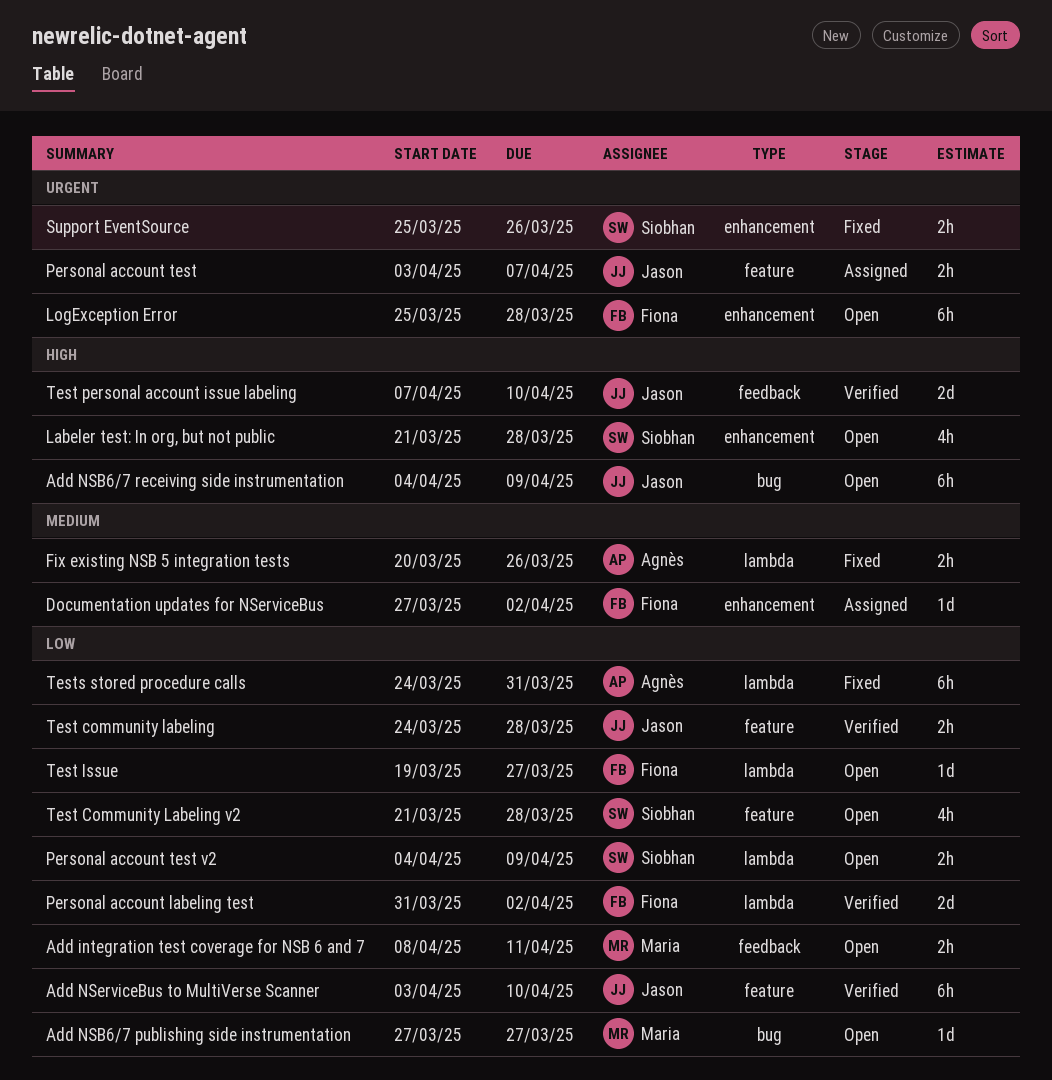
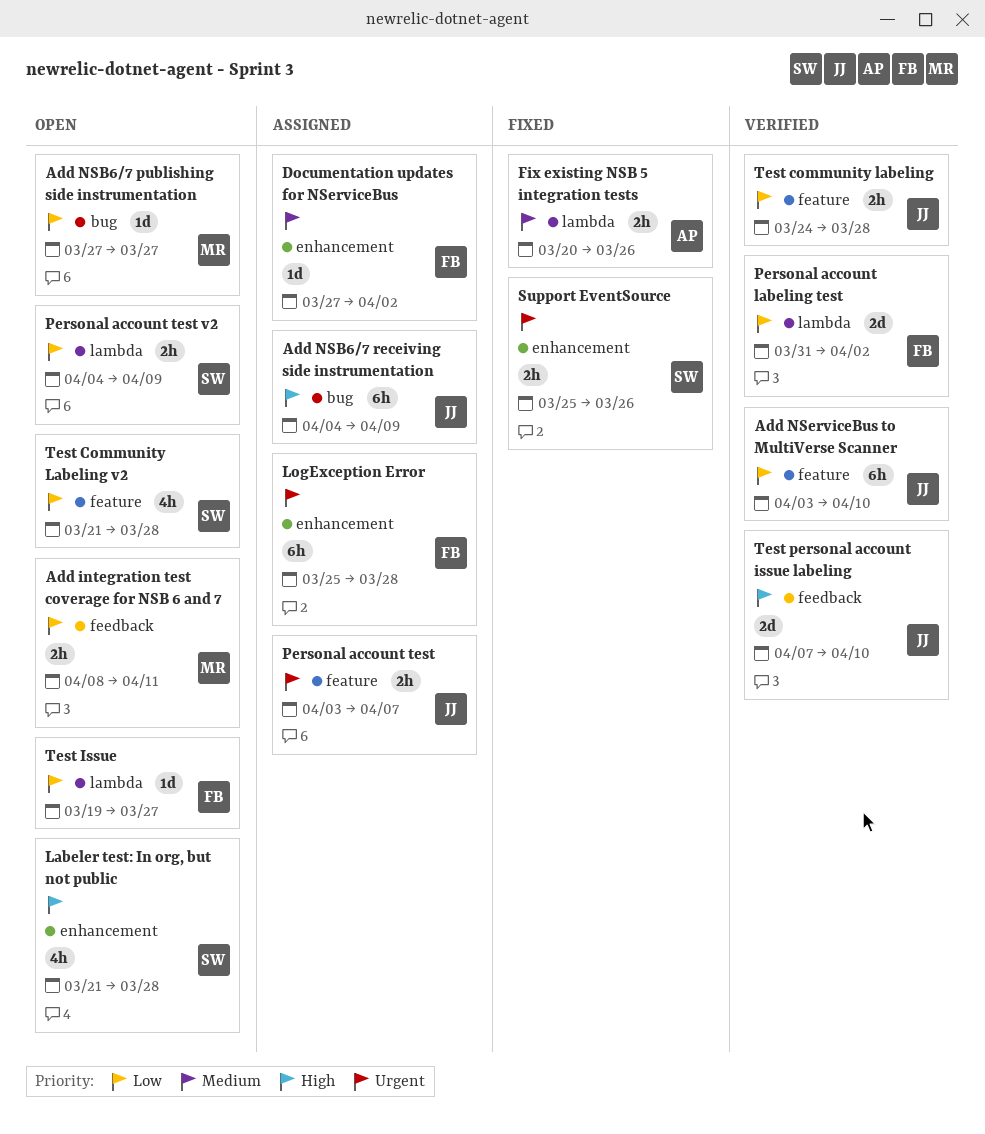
Add NSB6/7 receiving side instrumentation, status: Open -> Assigned
LogException Error, status: Open -> Assigned
Tests stored procedure calls: present -> none

